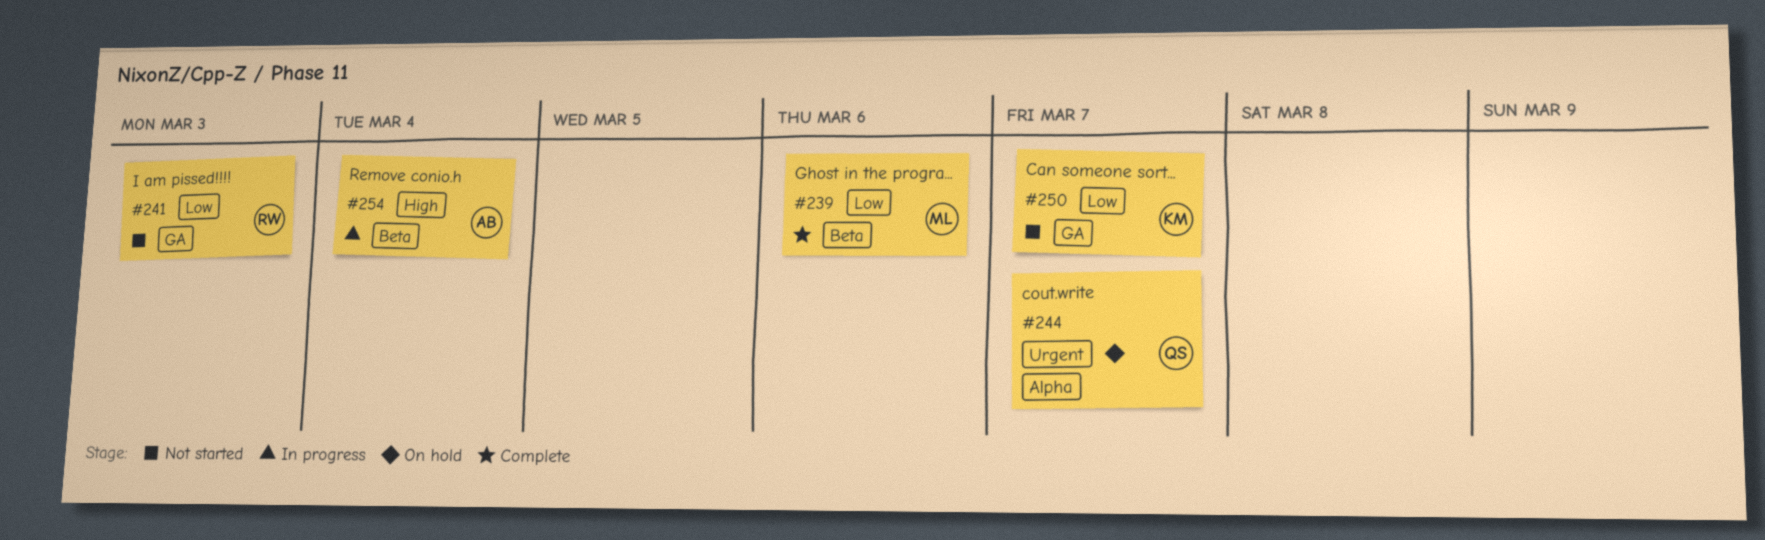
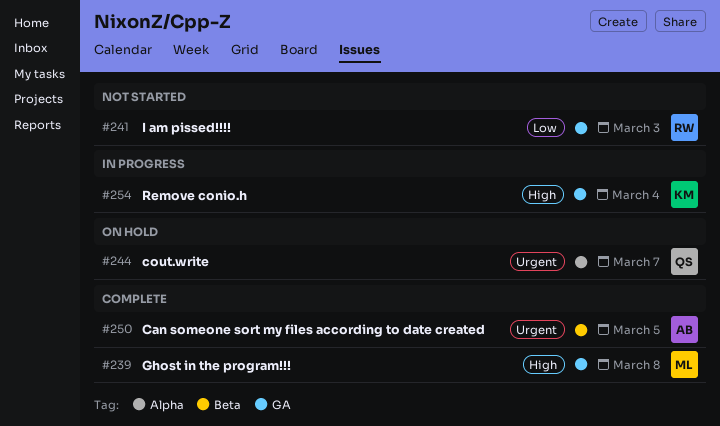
#239, priority: Low -> High
#239, label: Beta -> GA
#239, due: Mar 6 -> Mar 8
#250, status: Not started -> Complete
#250, owner: KM -> AB
#250, priority: Low -> Urgent
#250, label: GA -> Beta
#250, due: Mar 7 -> Mar 5
#254, owner: AB -> KM
#254, label: Beta -> GA

